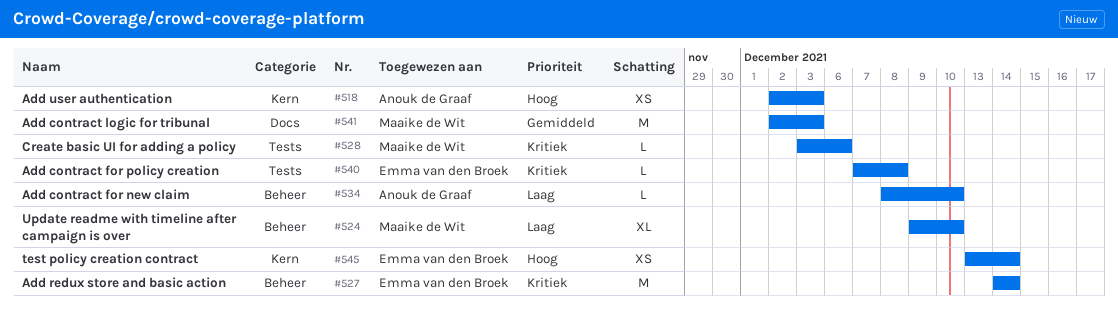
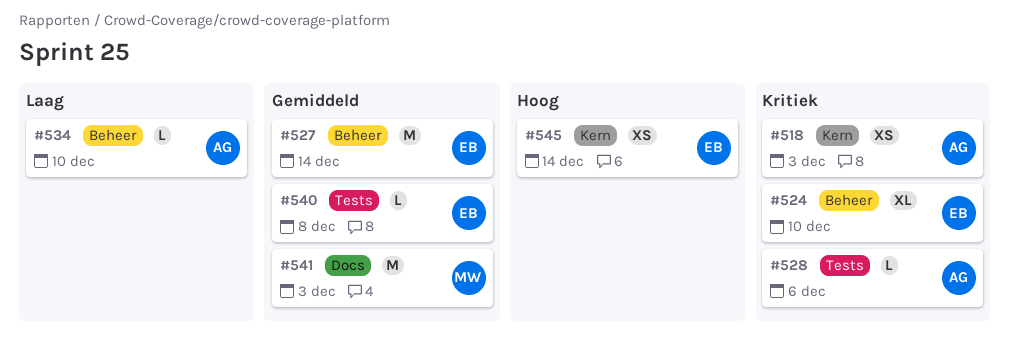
#518, priority: Hoog -> Kritiek
#524, owner: Maaike de Wit -> Emma van den Broek
#524, priority: Laag -> Kritiek
#527, priority: Kritiek -> Gemiddeld
#528, owner: Maaike de Wit -> Anouk de Graaf
#540, priority: Kritiek -> Gemiddeld

